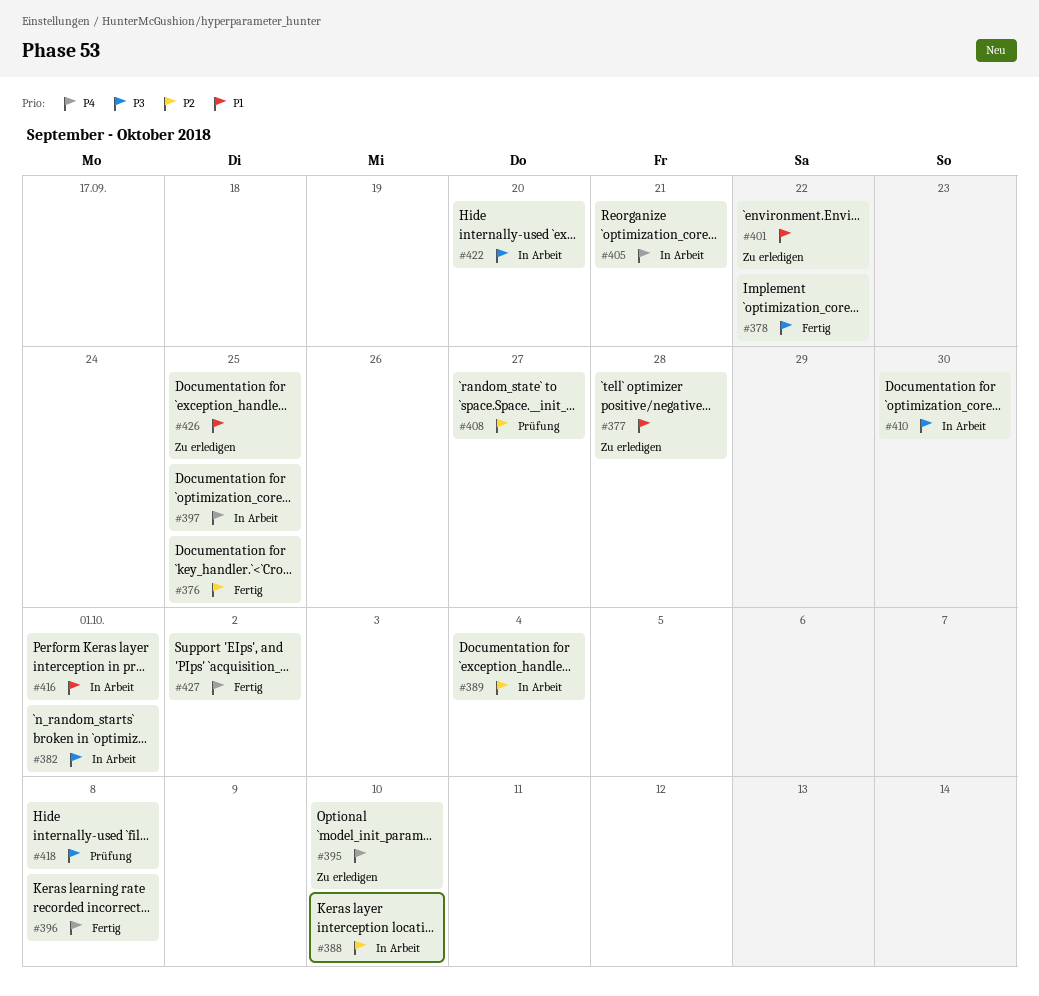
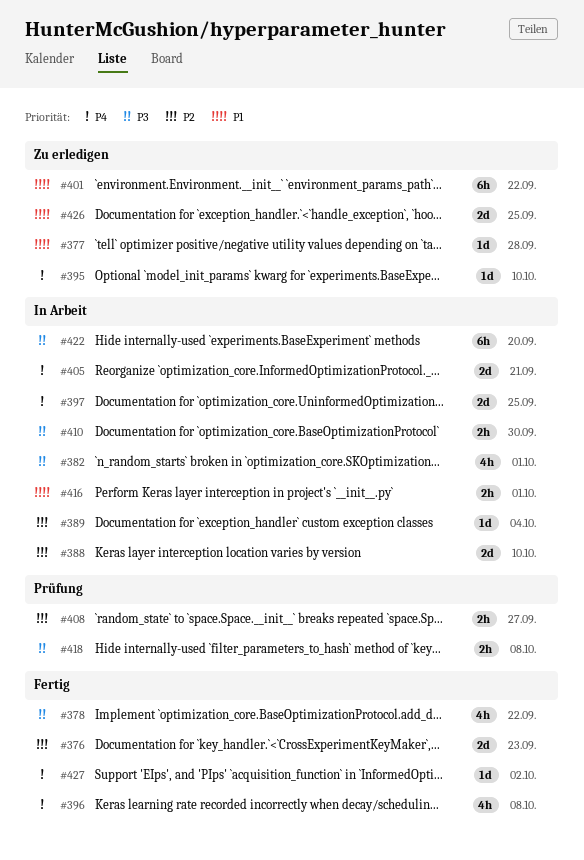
#376, due: Sep 25 -> Sep 23

